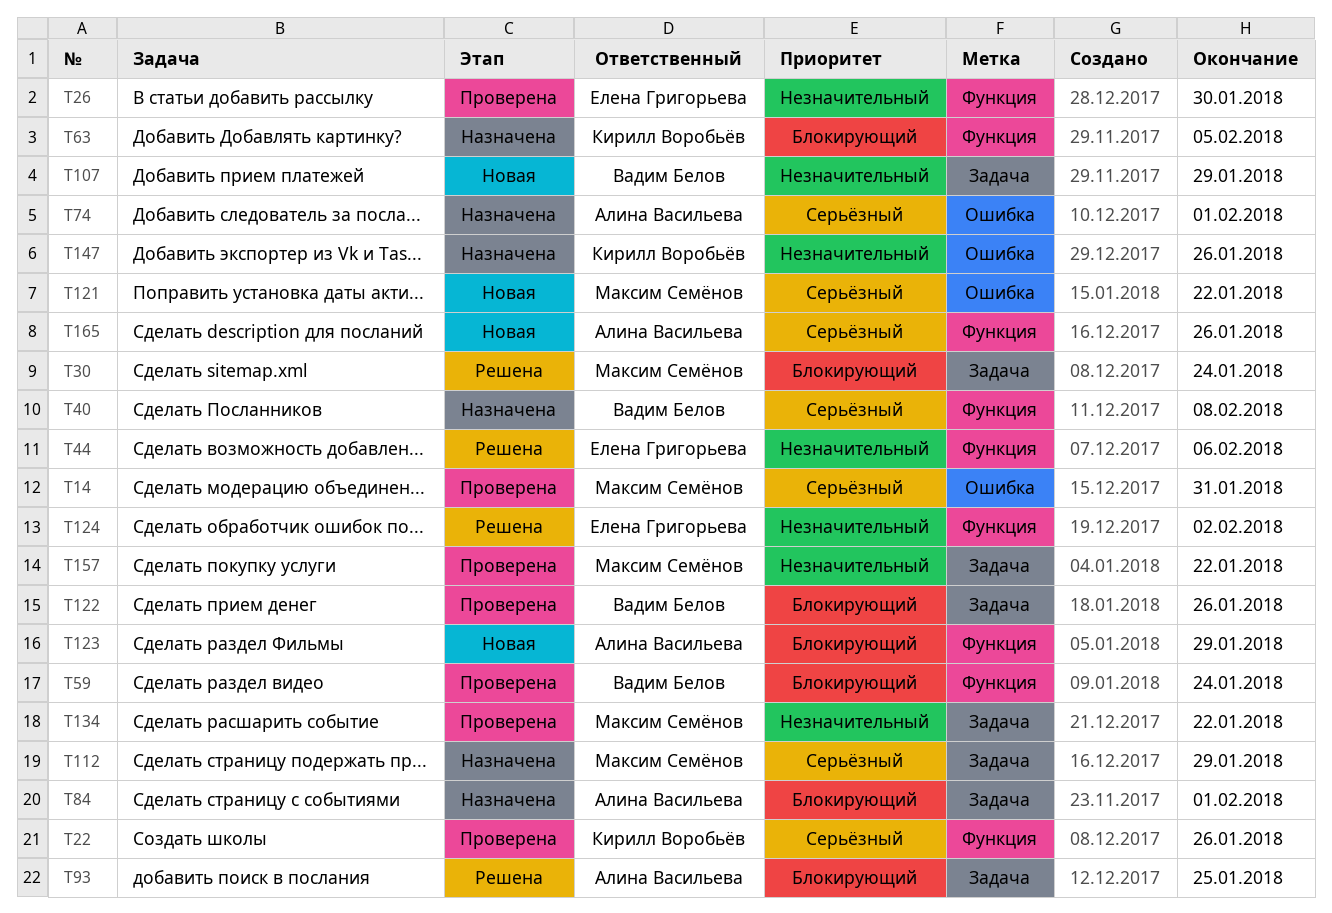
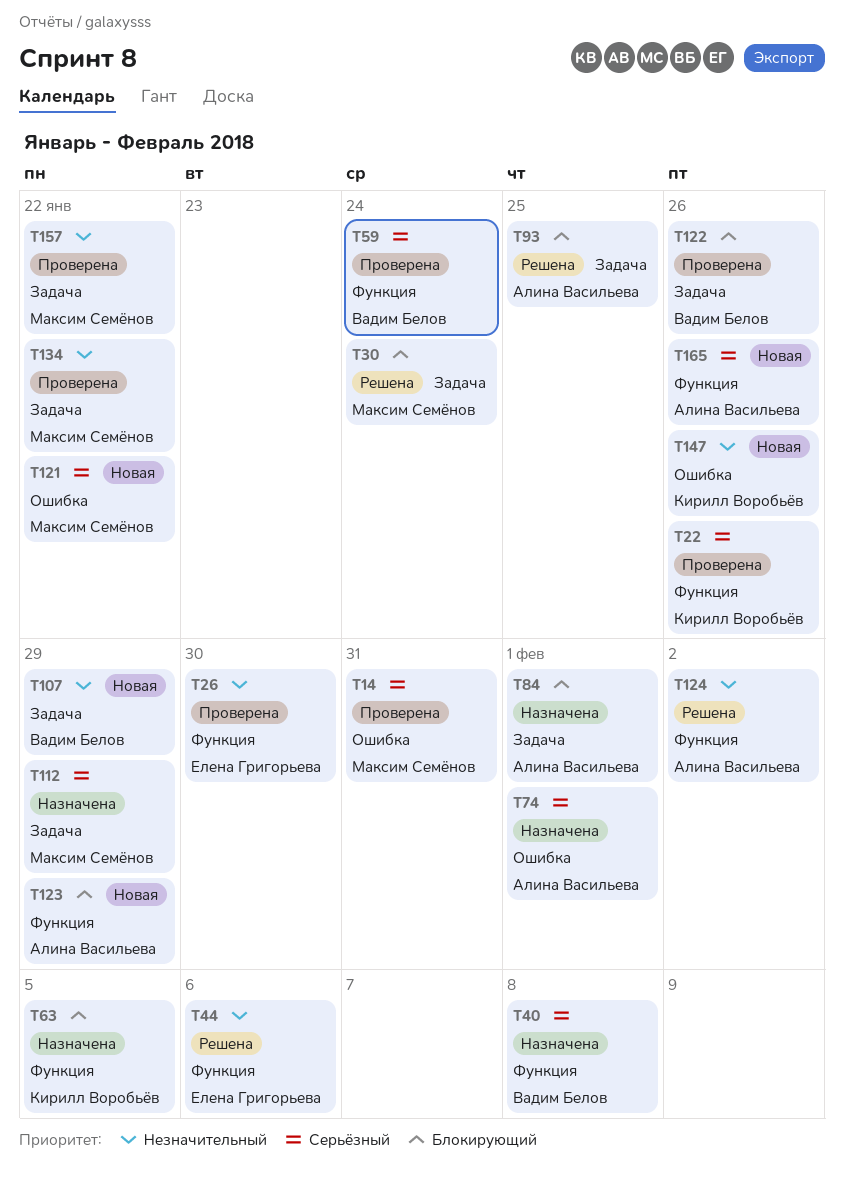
T59, priority: Блокирующий -> Серьёзный
T124, owner: Елена Григорьева -> Алина Васильева
T147, status: Назначена -> Новая

